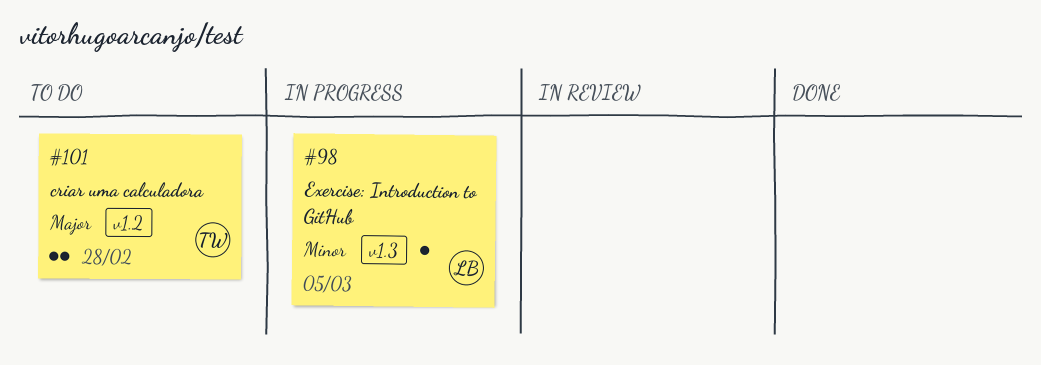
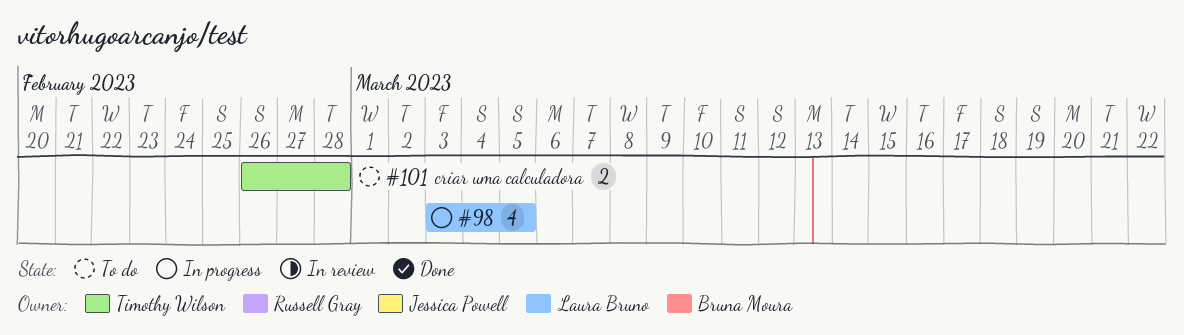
#98, estimate: 1 -> 4

